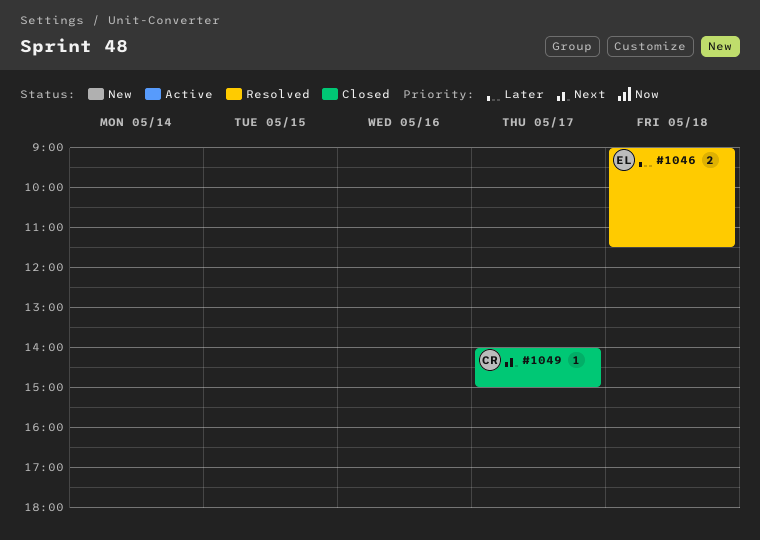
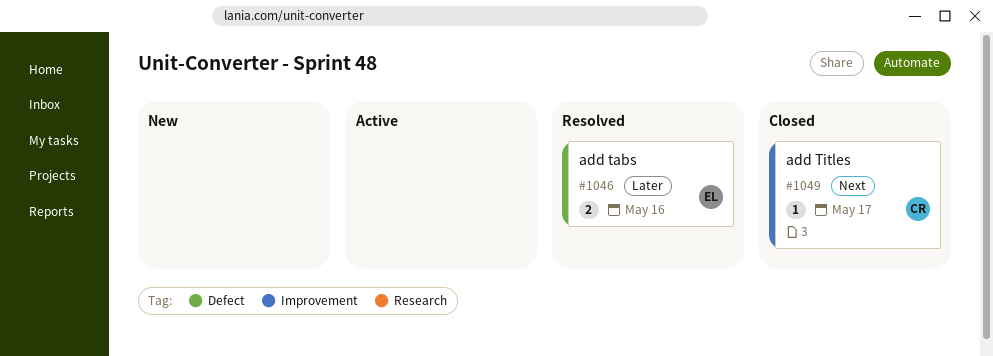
#1046, day: May 18 -> May 16

